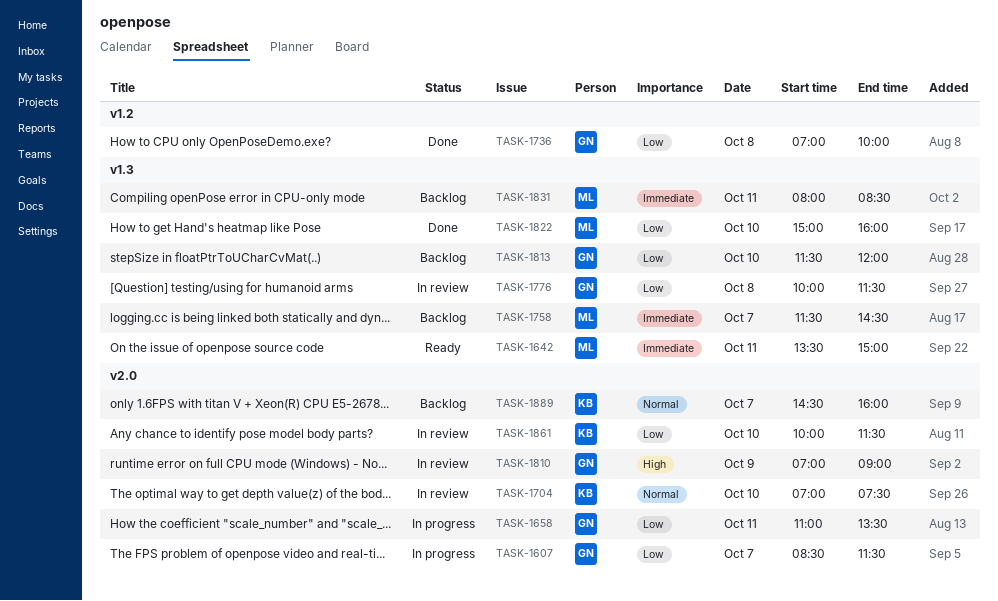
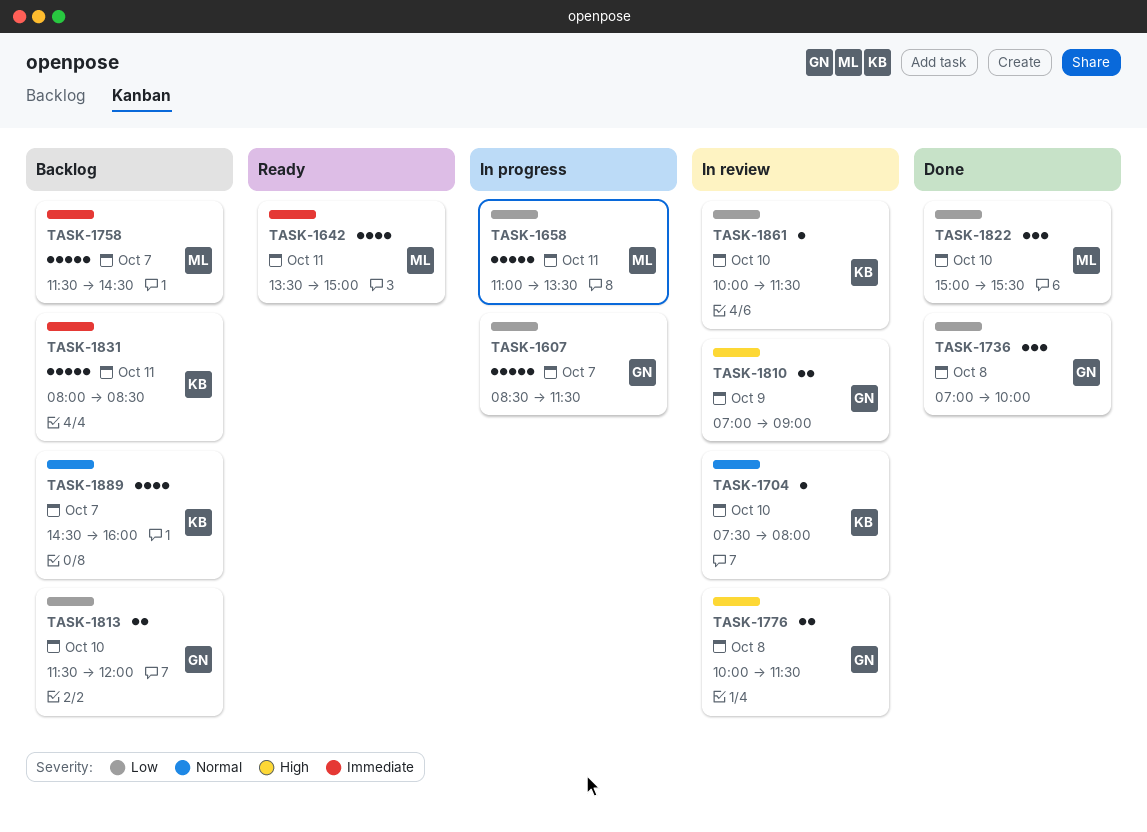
TASK-1658, owner: GN -> ML
TASK-1704, begins: 07:00 -> 07:30
TASK-1704, ends: 07:30 -> 08:00
TASK-1776, priority: Low -> High
TASK-1822, ends: 16:00 -> 15:30
TASK-1831, owner: ML -> KB

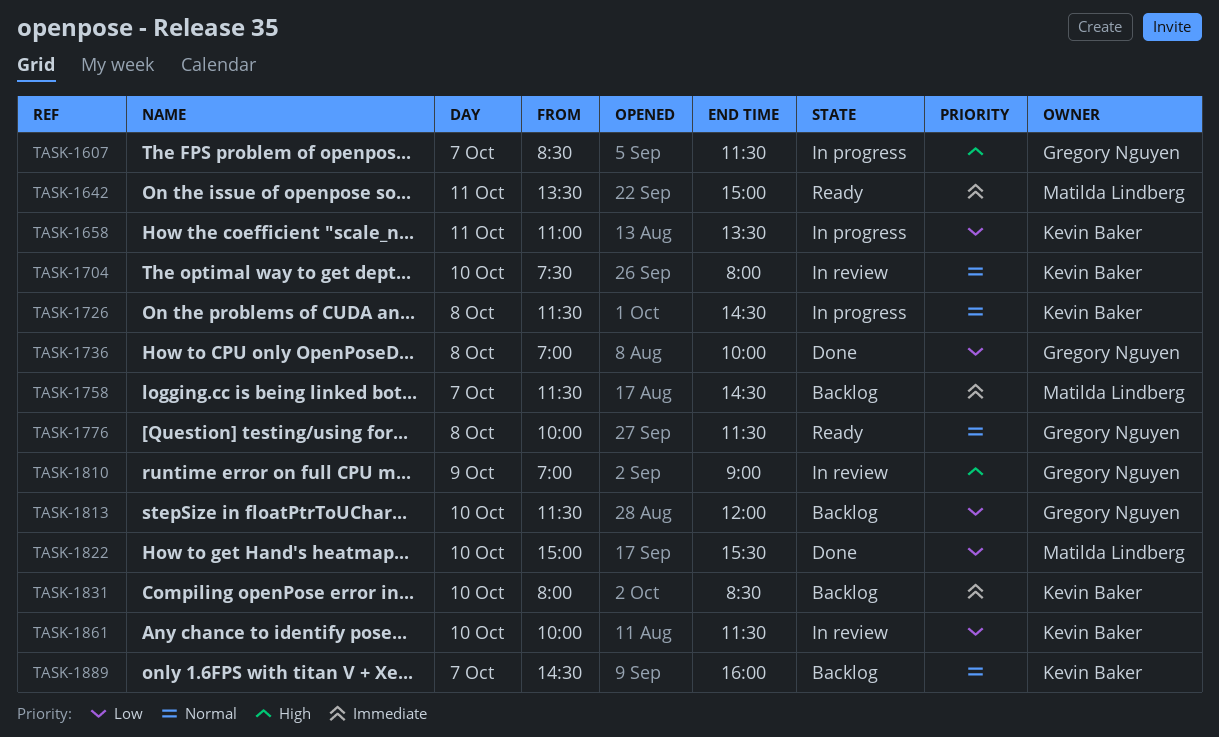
TASK-1607, priority: Low -> High
TASK-1658, owner: Matilda Lindberg -> Kevin Baker
TASK-1726: none -> present
TASK-1776, status: In review -> Ready
TASK-1776, priority: High -> Normal
TASK-1831, day: Oct 11 -> Oct 10

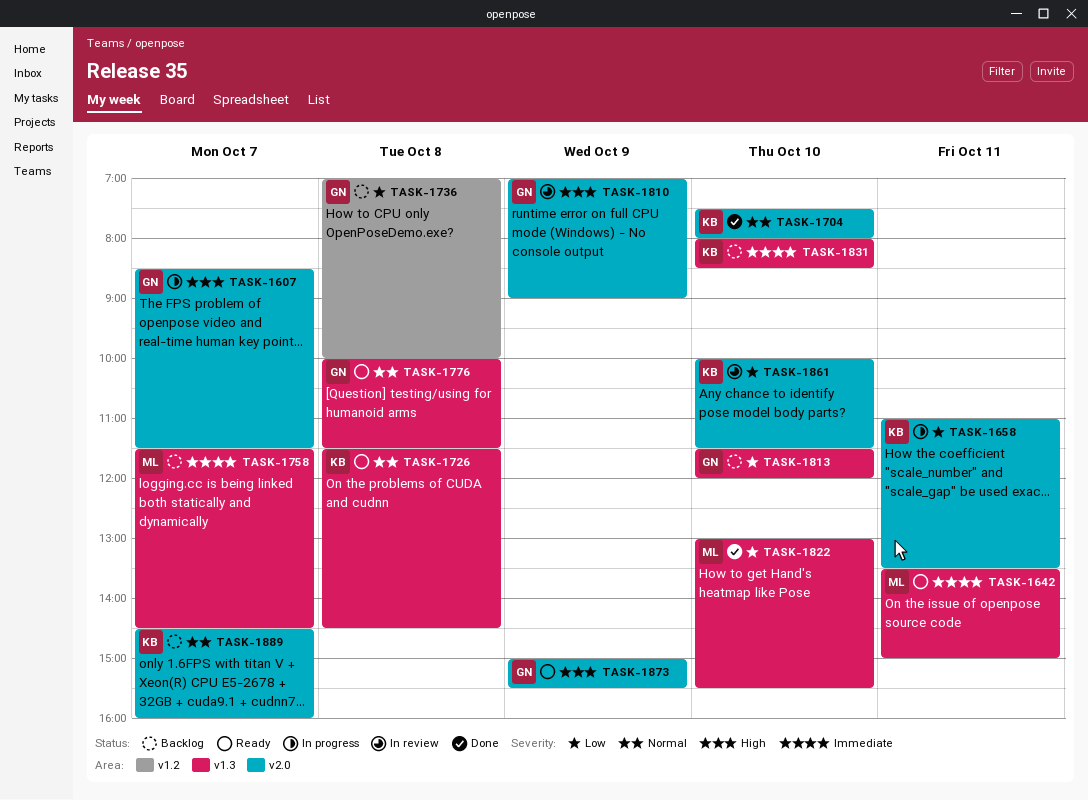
TASK-1704, status: In review -> Done
TASK-1726, status: In progress -> Ready
TASK-1736, status: Done -> Backlog
TASK-1822, begins: 15:00 -> 13:00
TASK-1873: none -> present

